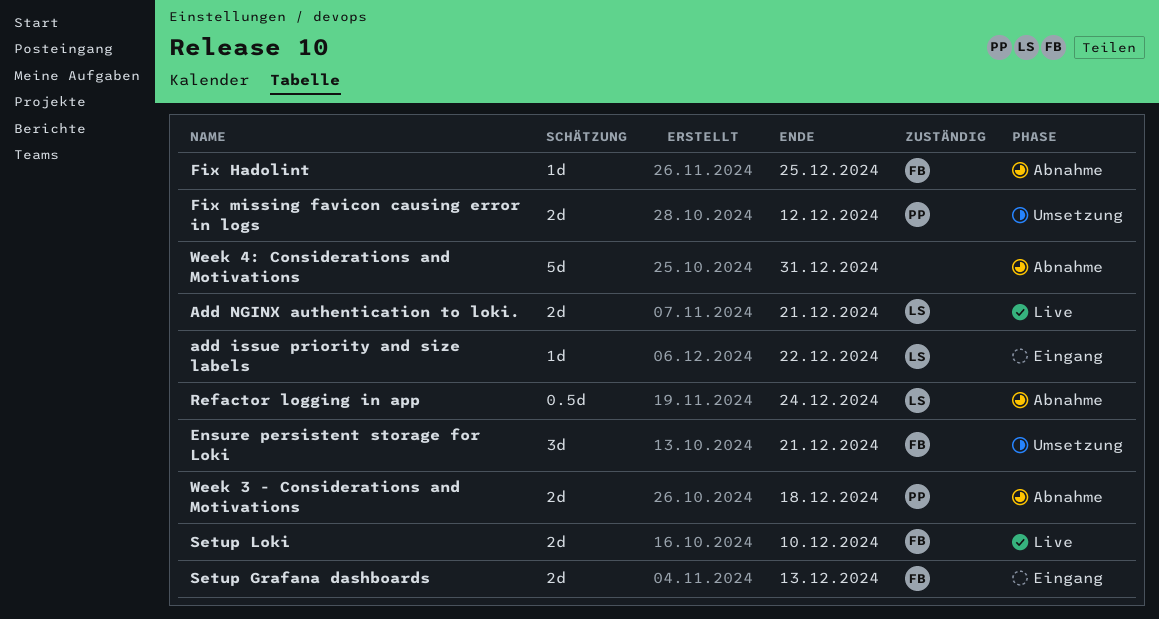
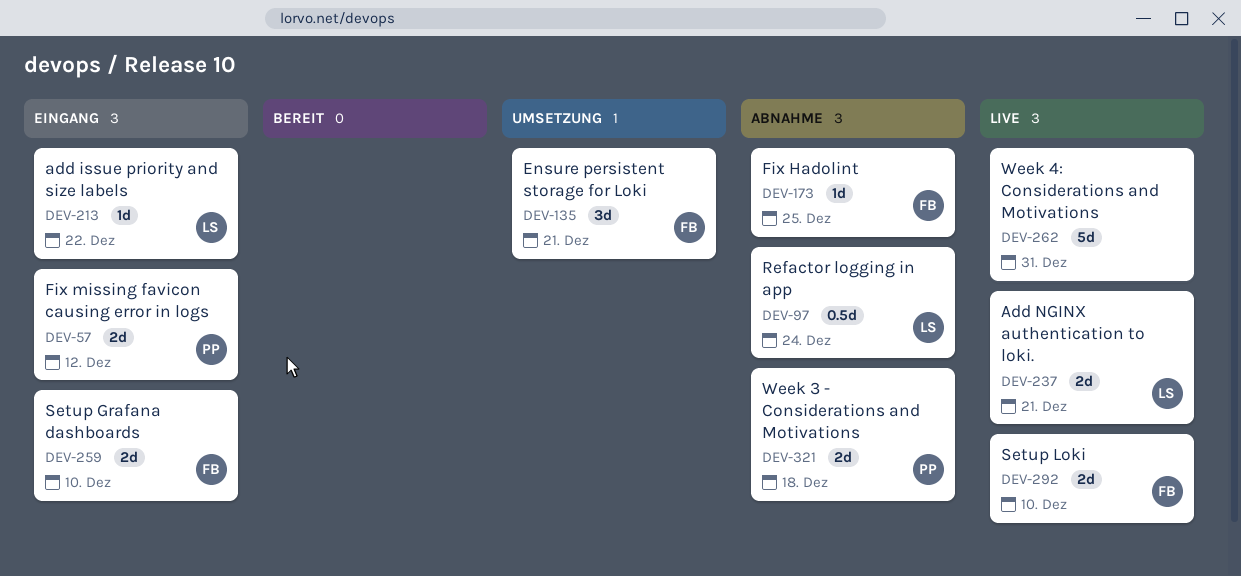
Fix missing favicon causing error in logs, status: Umsetzung -> Eingang
Setup Grafana dashboards, due: Dec 13 -> Dec 10
Week 4: Considerations and Motivations, status: Abnahme -> Live

